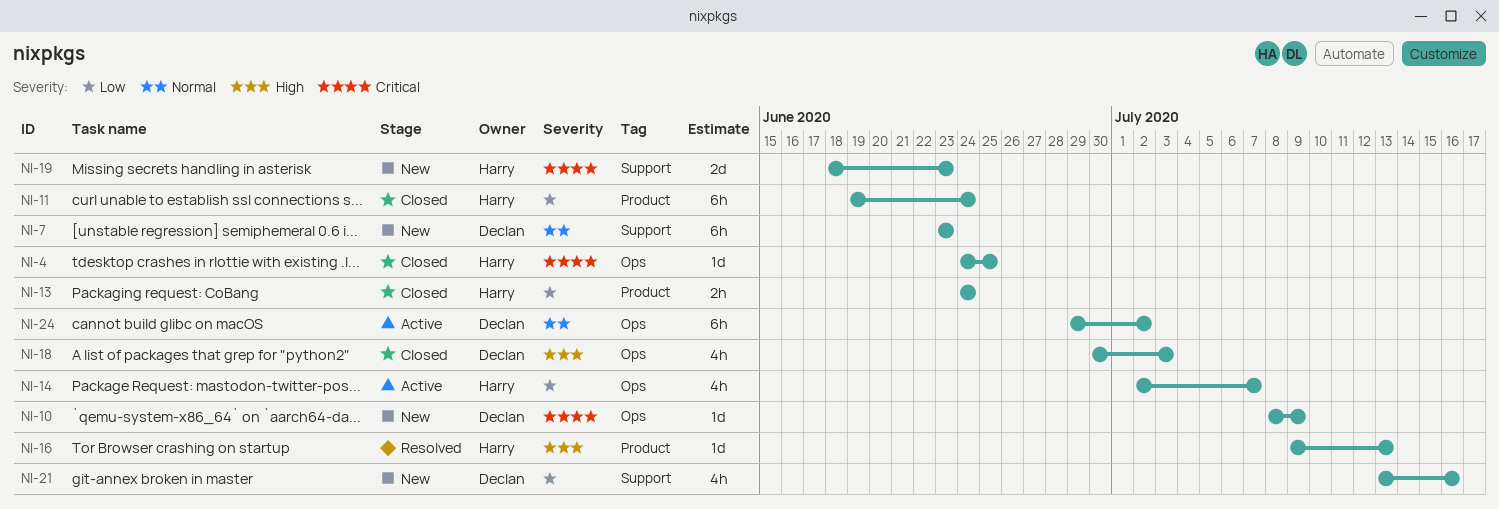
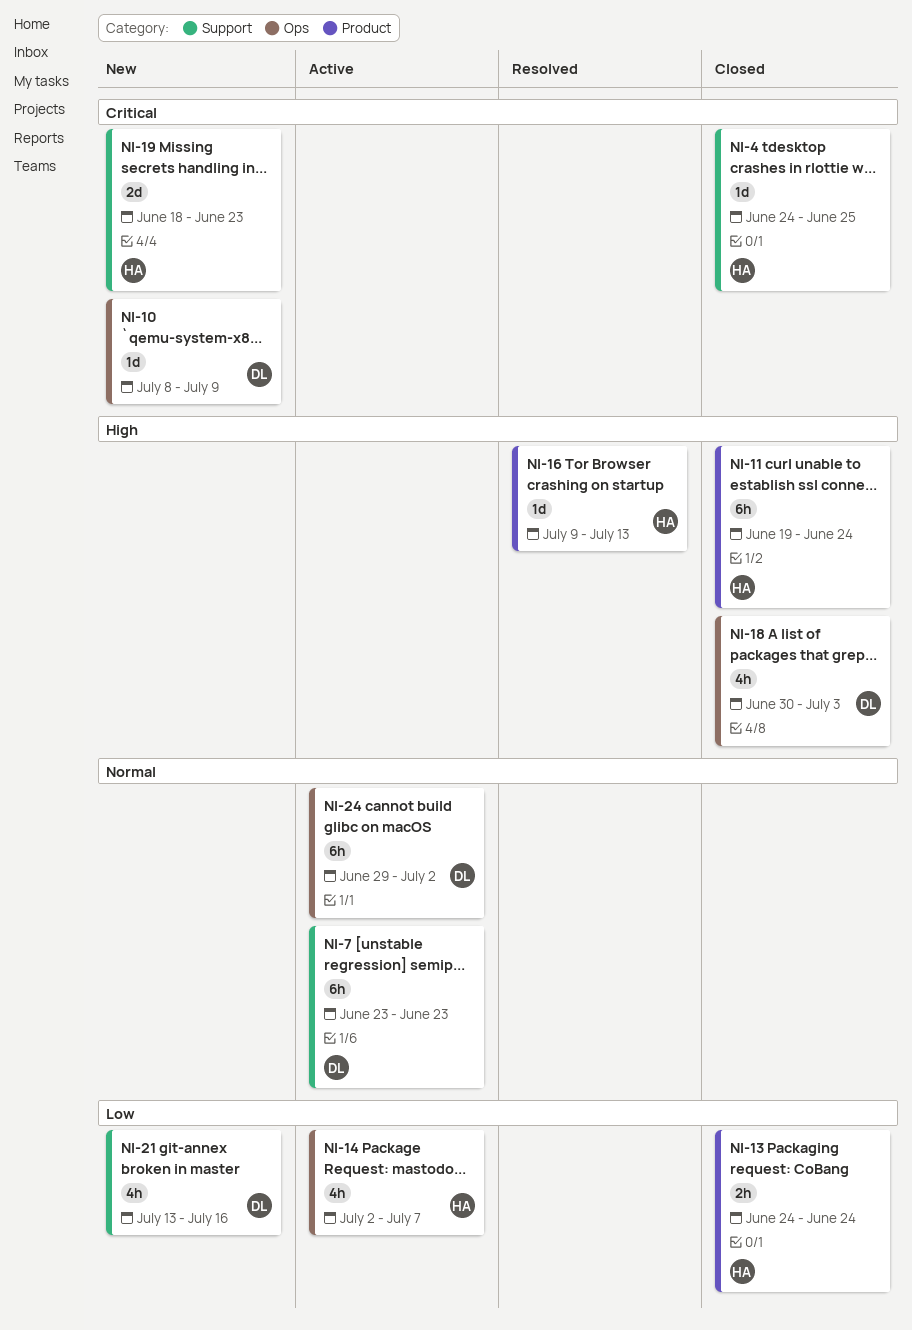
NI-4, label: Ops -> Support
NI-7, status: New -> Active
NI-11, priority: Low -> High

